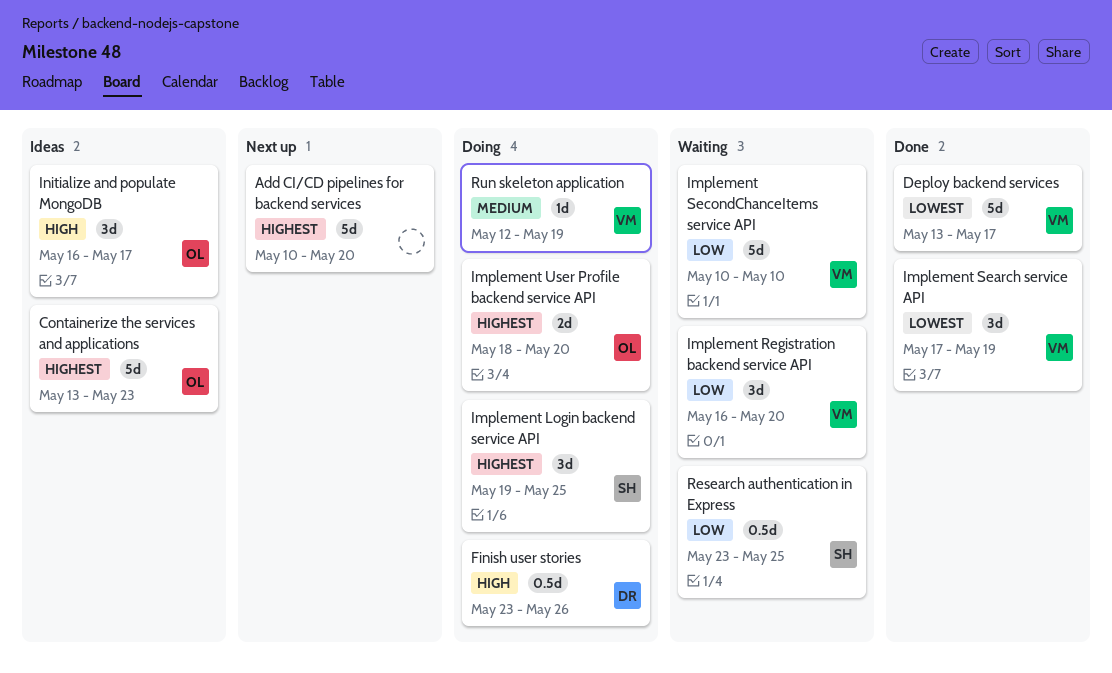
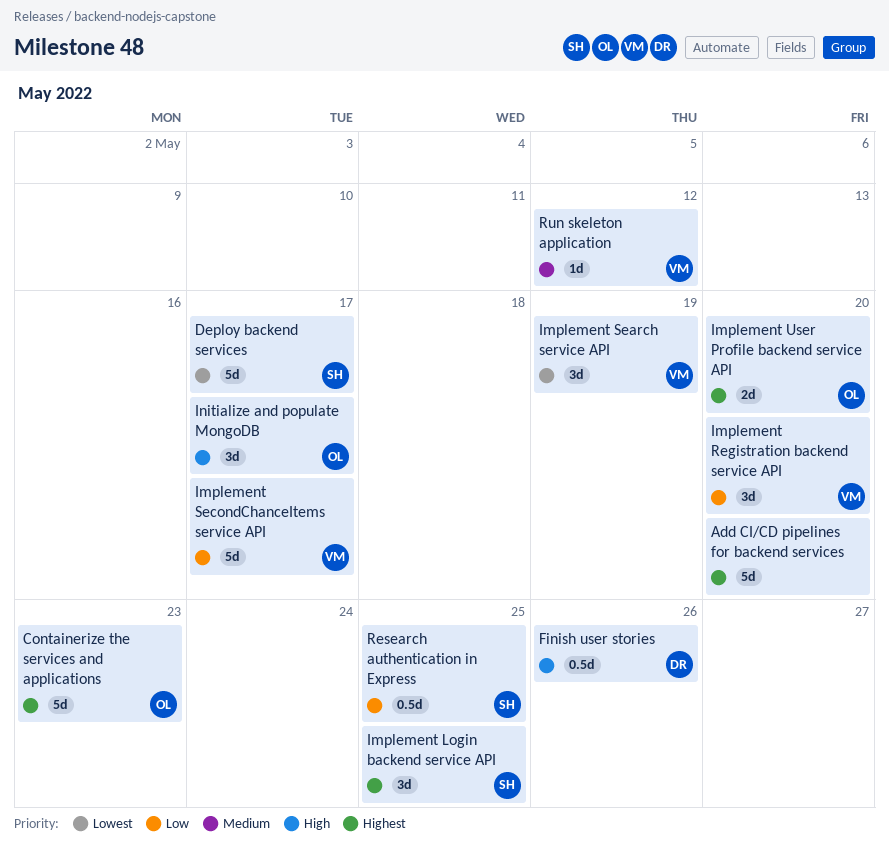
Deploy backend services, owner: VM -> SH
Implement SecondChanceItems service API, due: May 10 -> May 17
Run skeleton application, due: May 19 -> May 12

